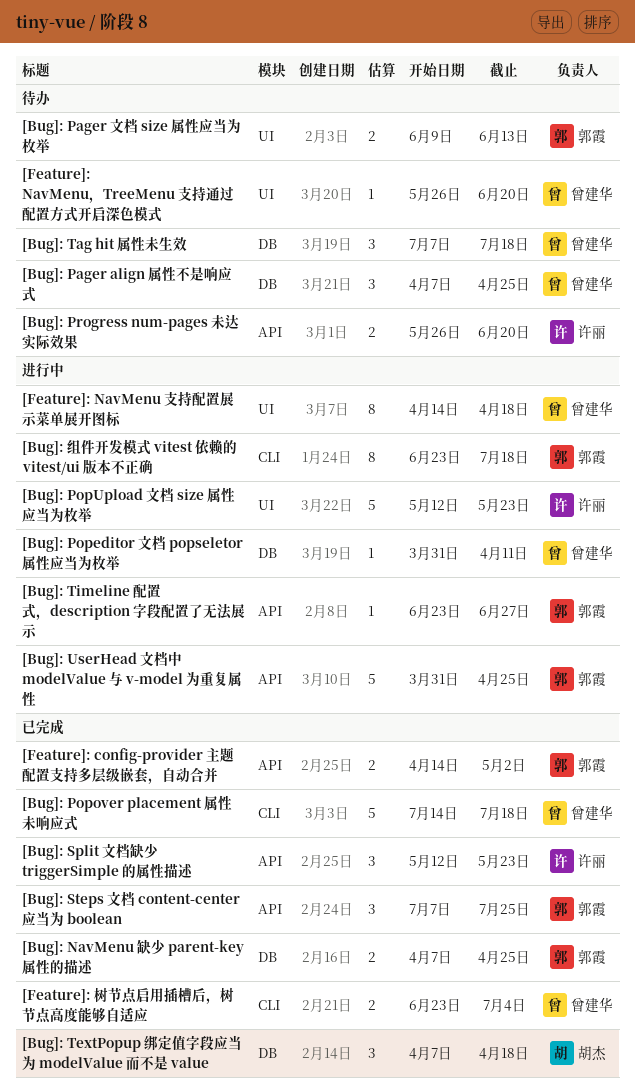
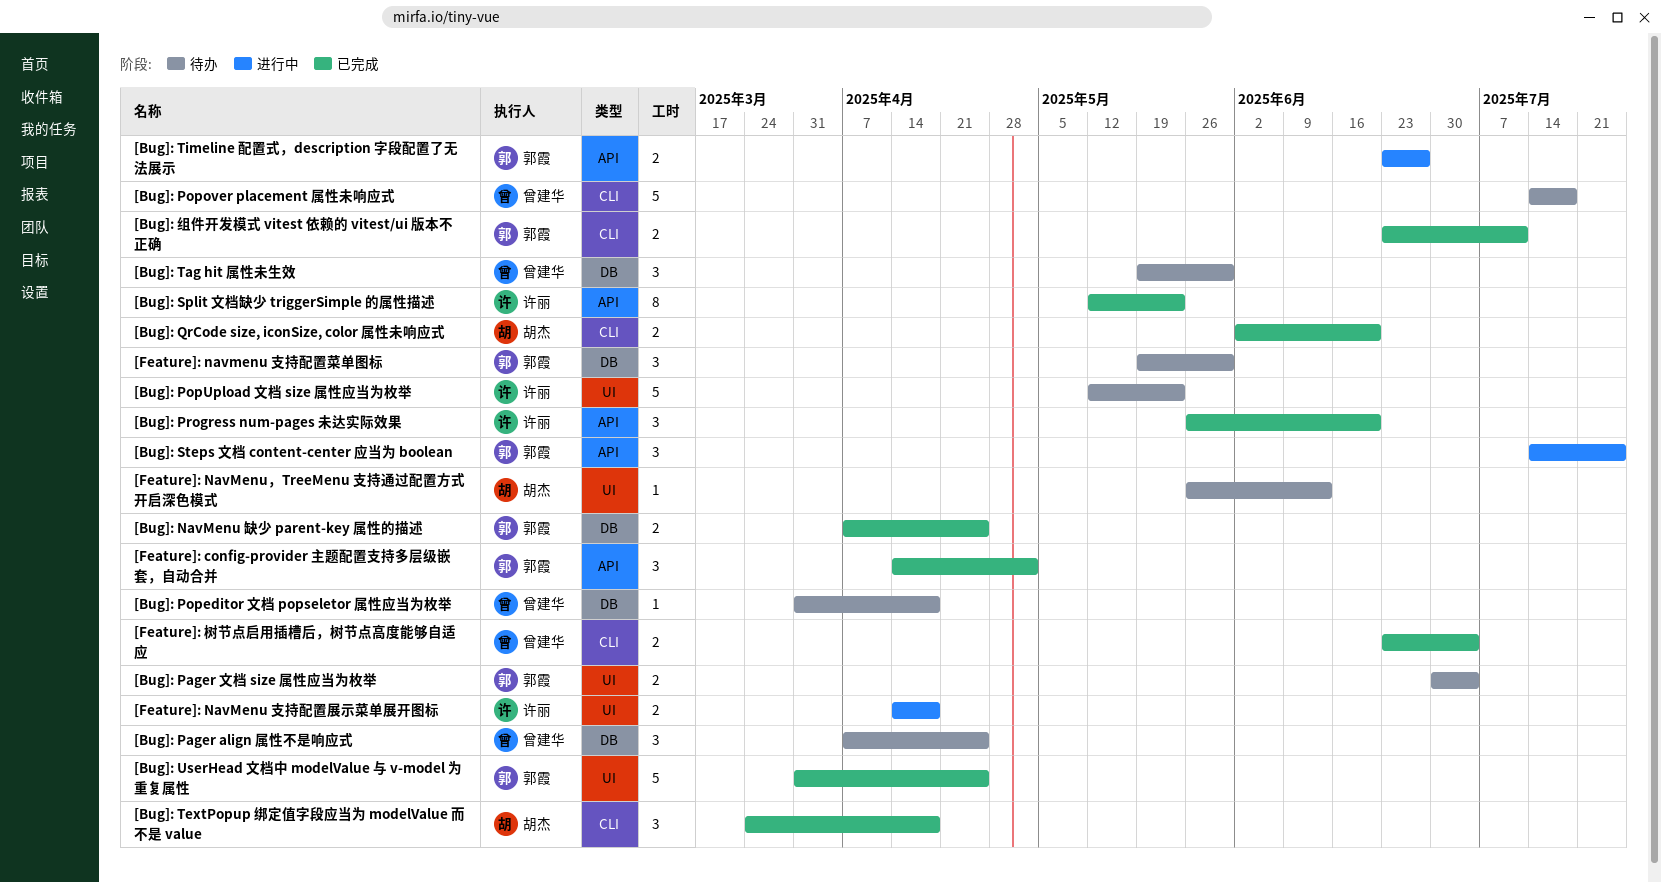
[Bug]: Pager 文档 size 属性应当为枚举, start: Jun 9 -> Jun 30
[Bug]: Pager 文档 size 属性应当为枚举, due: Jun 13 -> Jul 4
[Bug]: Popeditor 文档 popseletor 属性应当为枚举, status: 进行中 -> 待办
[Bug]: Popeditor 文档 popseletor 属性应当为枚举, due: Apr 11 -> Apr 18
[Bug]: Popover placement 属性未响应式, status: 已完成 -> 待办
[Bug]: PopUpload 文档 size 属性应当为枚举, status: 进行中 -> 待办
[Bug]: Progress num-pages 未达实际效果, status: 待办 -> 已完成
[Bug]: Progress num-pages 未达实际效果, estimate: 2 -> 3
[Bug]: QrCode size, iconSize, color 属性未响应式: none -> present
[Bug]: Split 文档缺少 triggerSimple 的属性描述, estimate: 3 -> 8
[Bug]: Steps 文档 content-center 应当为 boolean, status: 已完成 -> 进行中
[Bug]: Steps 文档 content-center 应当为 boolean, start: Jul 7 -> Jul 14
[Bug]: Tag hit 属性未生效, start: Jul 7 -> May 19
[Bug]: Tag hit 属性未生效, due: Jul 18 -> May 30
[Bug]: TextPopup 绑定值字段应当为 modelValue 而不是 value, label: DB -> CLI
[Bug]: TextPopup 绑定值字段应当为 modelValue 而不是 value, start: Apr 7 -> Mar 24
[Bug]: Timeline 配置式，description 字段配置了无法展示, estimate: 1 -> 2
[Bug]: UserHead 文档中 modelValue 与 v-model 为重复属性, status: 进行中 -> 已完成
[Bug]: UserHead 文档中 modelValue 与 v-model 为重复属性, label: API -> UI
[Bug]: 组件开发模式 vitest 依赖的 vitest/ui 版本不正确, status: 进行中 -> 已完成
[Bug]: 组件开发模式 vitest 依赖的 vitest/ui 版本不正确, estimate: 8 -> 2
[Bug]: 组件开发模式 vitest 依赖的 vitest/ui 版本不正确, due: Jul 18 -> Jul 11
[Feature]: config-provider 主题配置支持多层级嵌套，自动合并, estimate: 2 -> 3
[Feature]: NavMenu 支持配置展示菜单展开图标, owner: 曾建华 -> 许丽
[Feature]: NavMenu 支持配置展示菜单展开图标, estimate: 8 -> 2
[Feature]: navmenu 支持配置菜单图标: none -> present
[Feature]: NavMenu，TreeMenu 支持通过配置方式开启深色模式, owner: 曾建华 -> 胡杰
[Feature]: NavMenu，TreeMenu 支持通过配置方式开启深色模式, due: Jun 20 -> Jun 13

